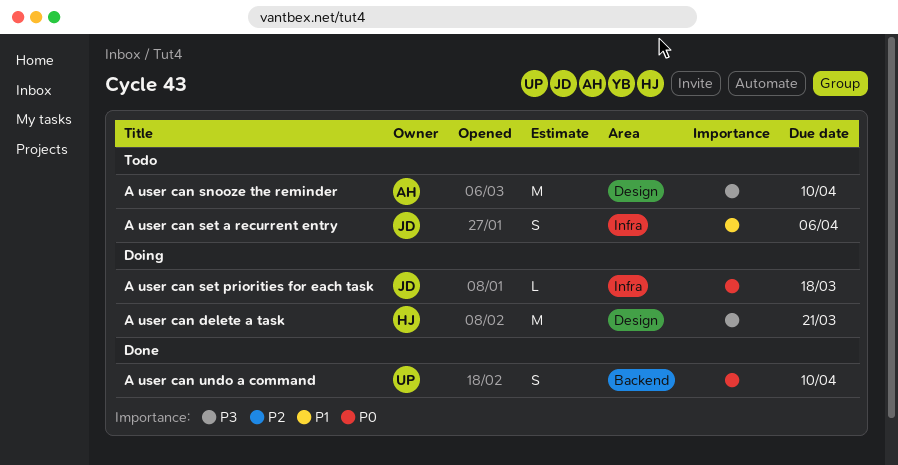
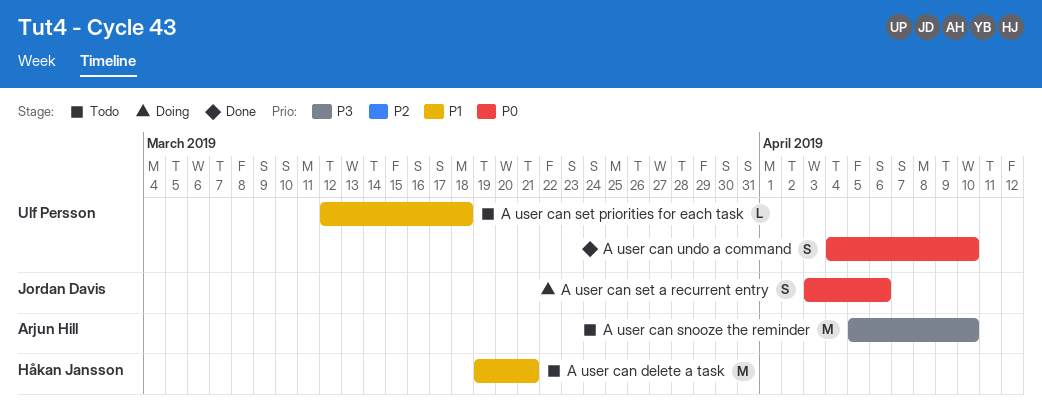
A user can delete a task, status: Doing -> Todo
A user can delete a task, priority: P3 -> P1
A user can set a recurrent entry, status: Todo -> Doing
A user can set a recurrent entry, priority: P1 -> P0
A user can set priorities for each task, status: Doing -> Todo
A user can set priorities for each task, owner: Jordan Davis -> Ulf Persson
A user can set priorities for each task, priority: P0 -> P1

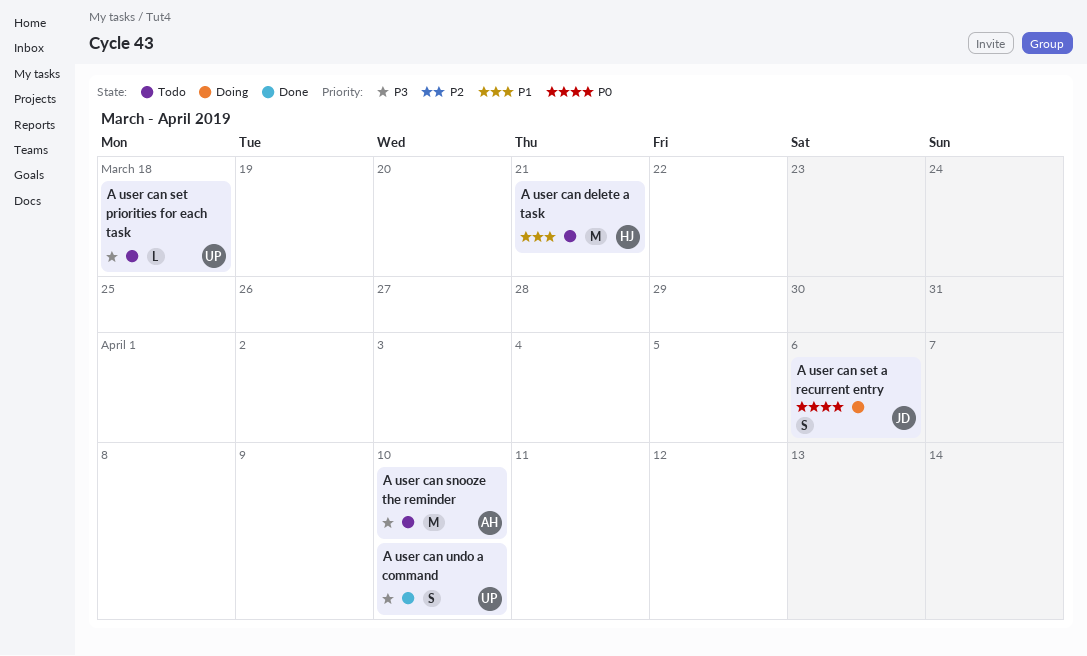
A user can set priorities for each task, priority: P1 -> P3
A user can undo a command, priority: P0 -> P3

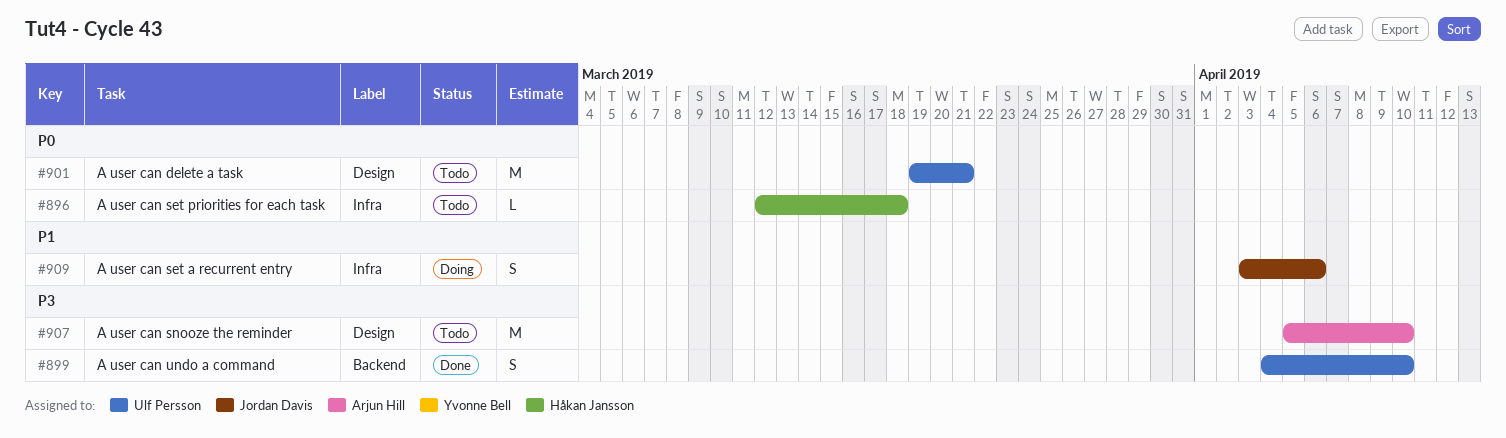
A user can delete a task, owner: Håkan Jansson -> Ulf Persson
A user can delete a task, priority: P1 -> P0
A user can set a recurrent entry, priority: P0 -> P1
A user can set priorities for each task, owner: Ulf Persson -> Håkan Jansson
A user can set priorities for each task, priority: P3 -> P0

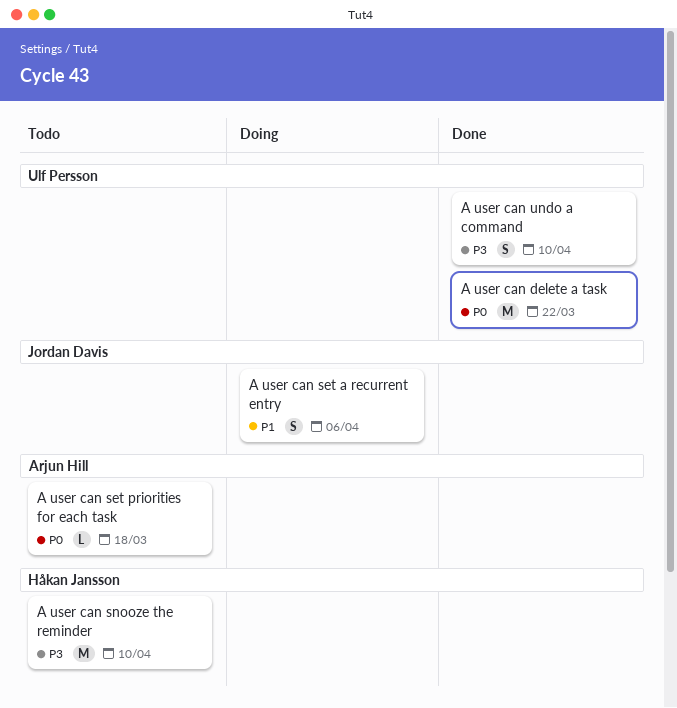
A user can delete a task, status: Todo -> Done
A user can delete a task, due: Mar 21 -> Mar 22
A user can set priorities for each task, owner: Håkan Jansson -> Arjun Hill
A user can snooze the reminder, owner: Arjun Hill -> Håkan Jansson

